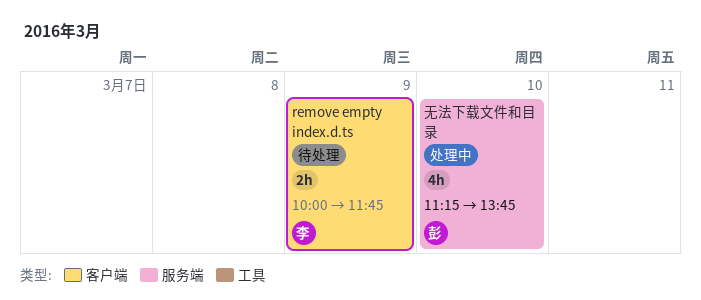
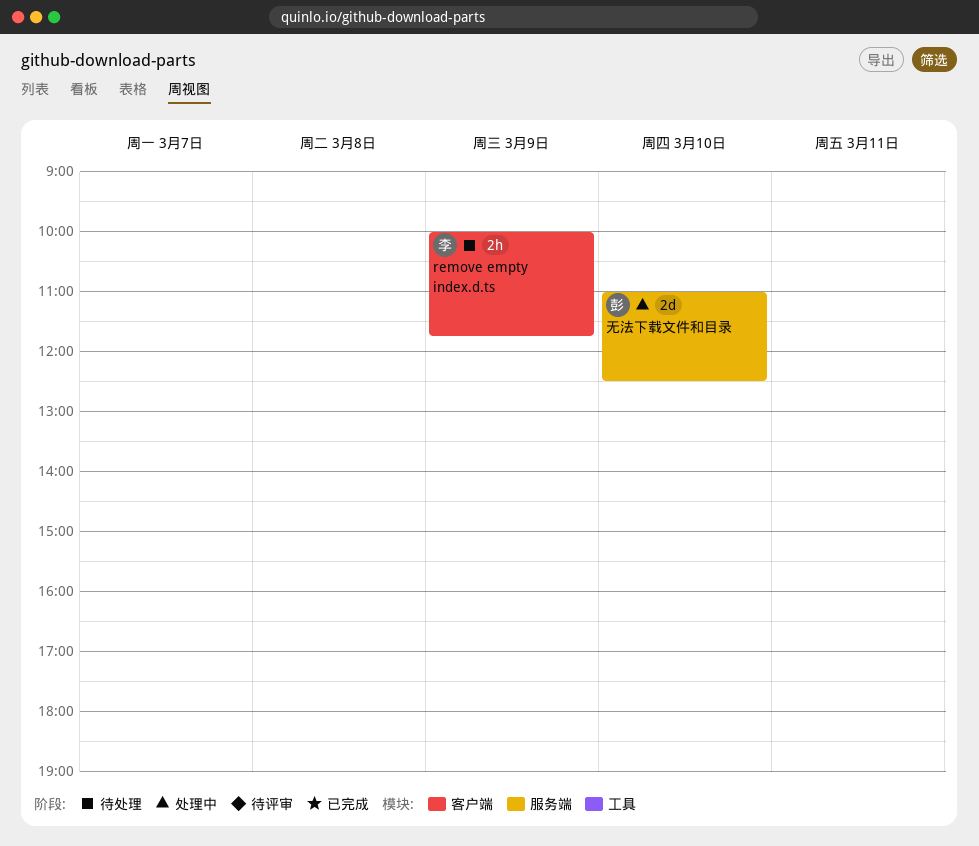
无法下载文件和目录, estimate: 4h -> 2d
无法下载文件和目录, begins: 11:15 -> 11:00
无法下载文件和目录, ends: 13:45 -> 12:30

